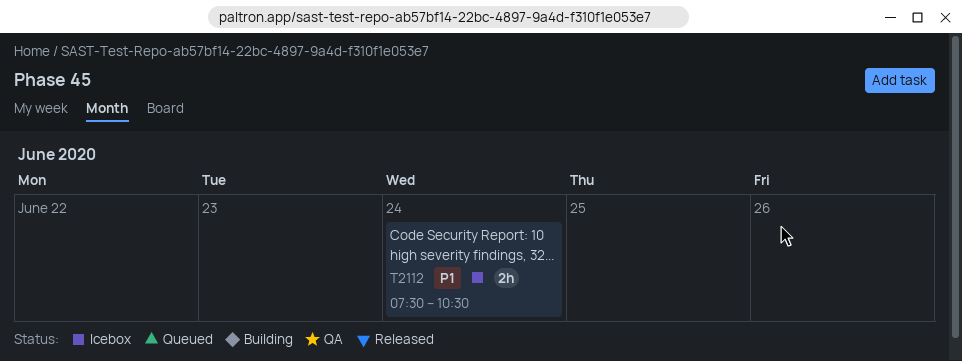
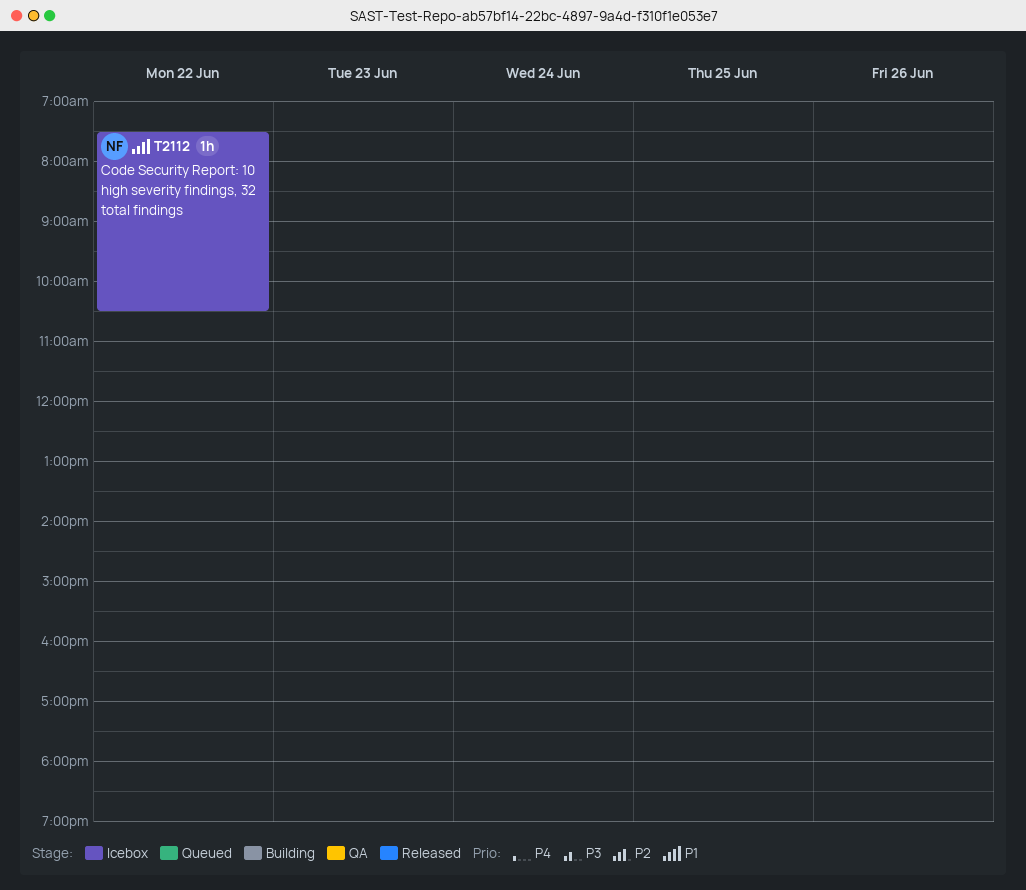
T2112, estimate: 2h -> 1h
T2112, day: Jun 24 -> Jun 22

